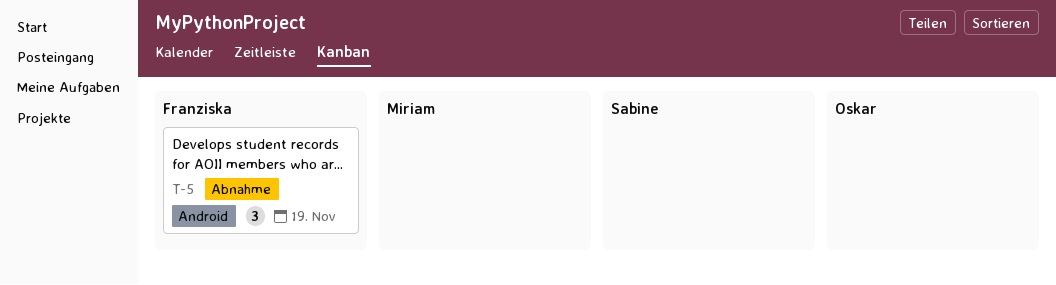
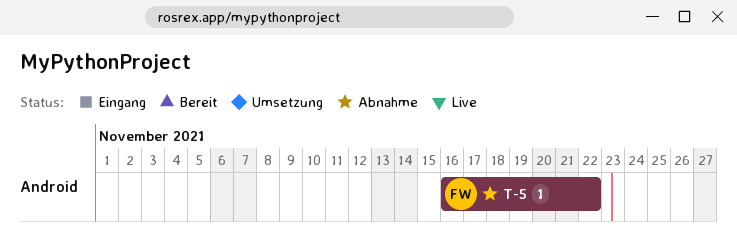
T-5, estimate: 3 -> 1
T-5, due: Nov 19 -> Nov 22

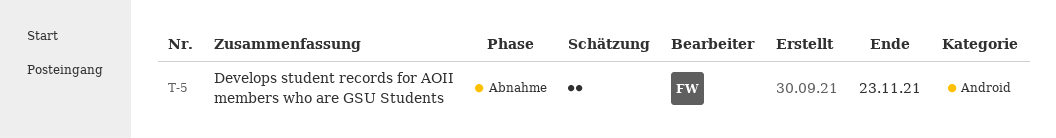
T-5, estimate: 1 -> 2
T-5, due: Nov 22 -> Nov 23

